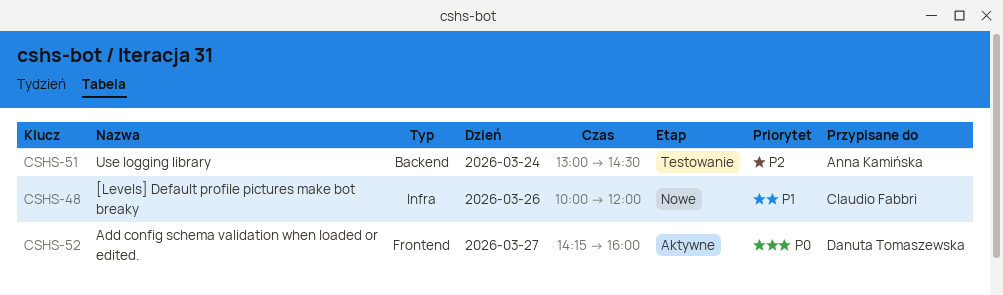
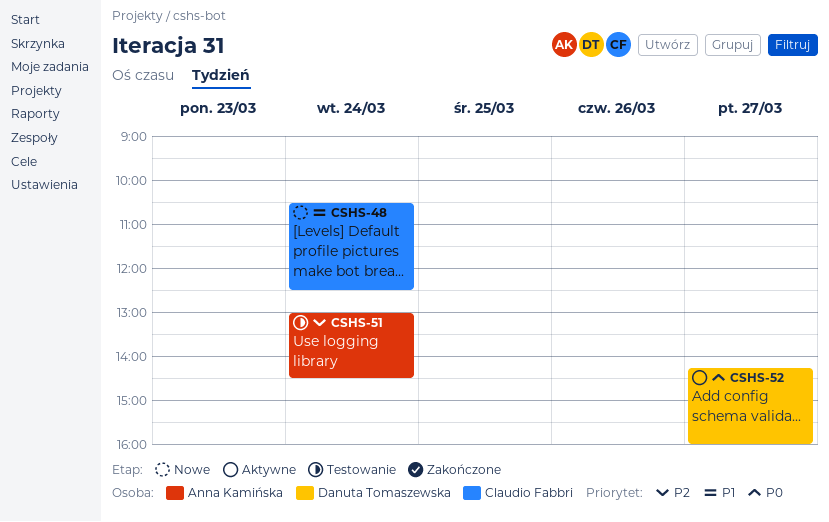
CSHS-48, day: Mar 26 -> Mar 24
CSHS-48, begins: 10:00 -> 10:30
CSHS-48, ends: 12:00 -> 12:30

